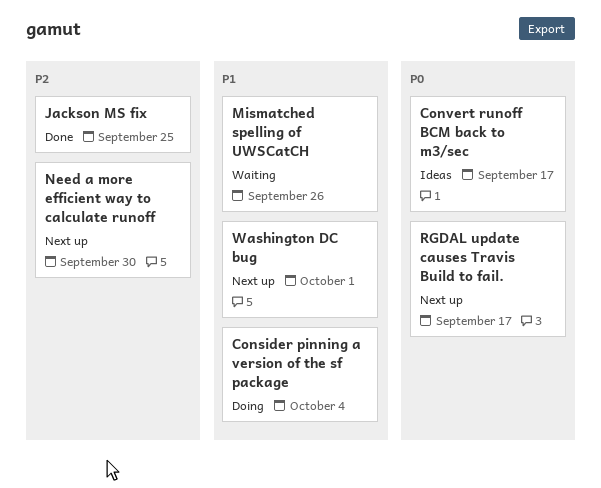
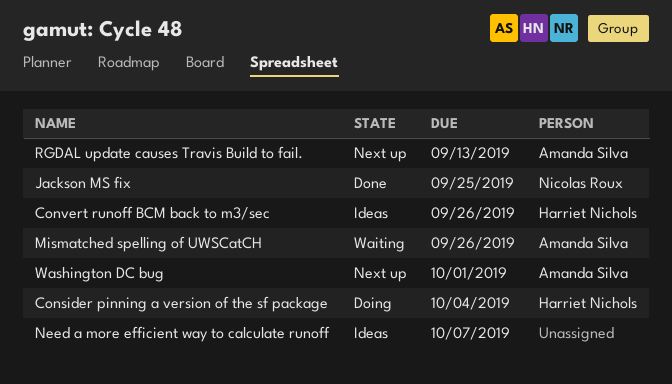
Convert runoff BCM back to m3/sec, due: Sep 17 -> Sep 26
Need a more efficient way to calculate runoff, status: Next up -> Ideas
Need a more efficient way to calculate runoff, due: Sep 30 -> Oct 7
RGDAL update causes Travis Build to fail., due: Sep 17 -> Sep 13

